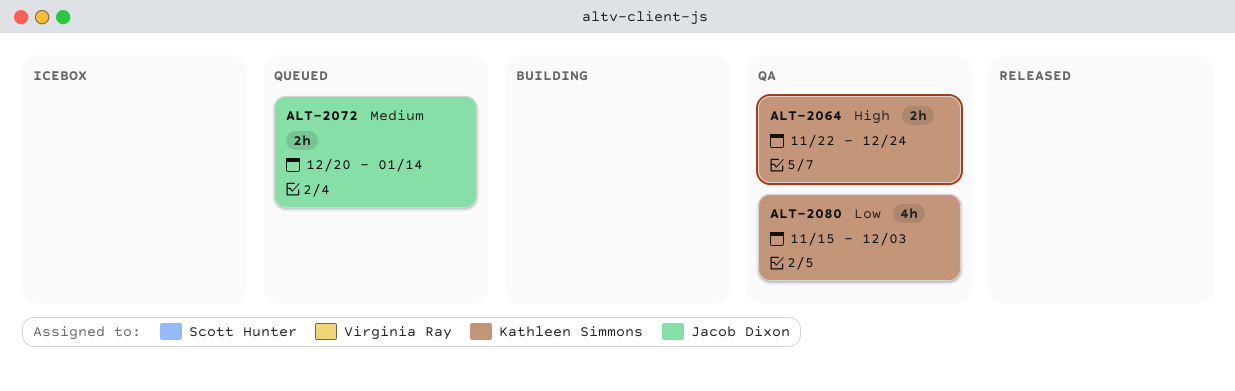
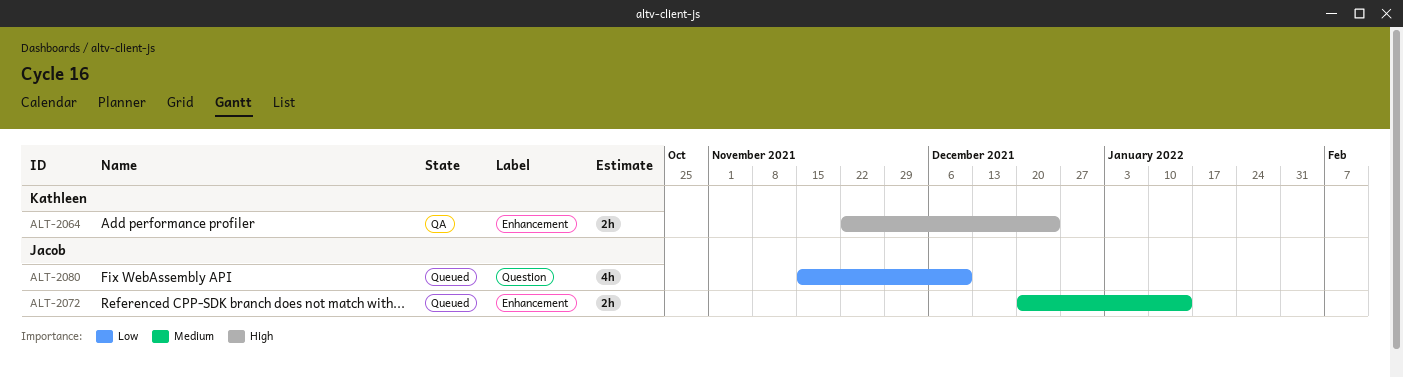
ALT-2080, status: QA -> Queued
ALT-2080, owner: Kathleen Simmons -> Jacob Dixon
ALT-2080, due: Dec 3 -> Dec 10

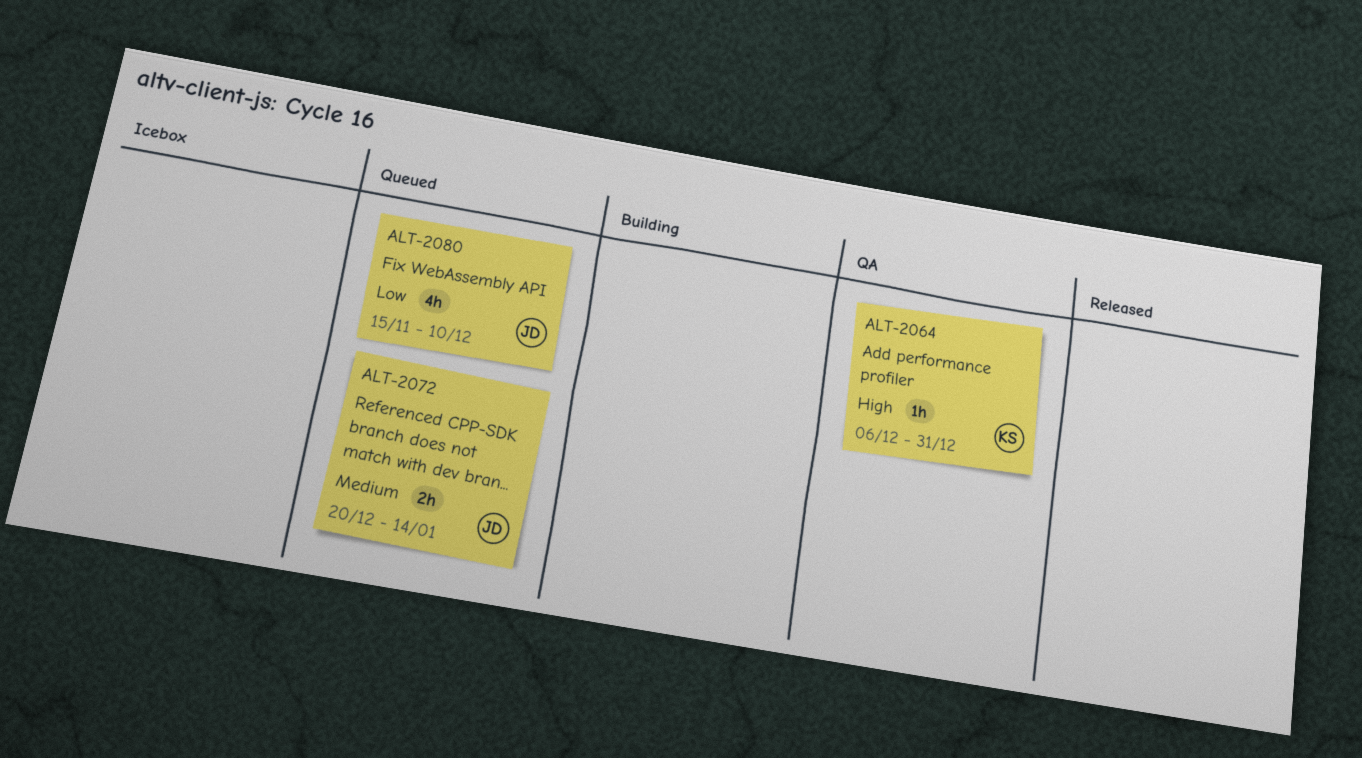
ALT-2064, estimate: 2h -> 1h
ALT-2064, start: Nov 22 -> Dec 6
ALT-2064, due: Dec 24 -> Dec 31

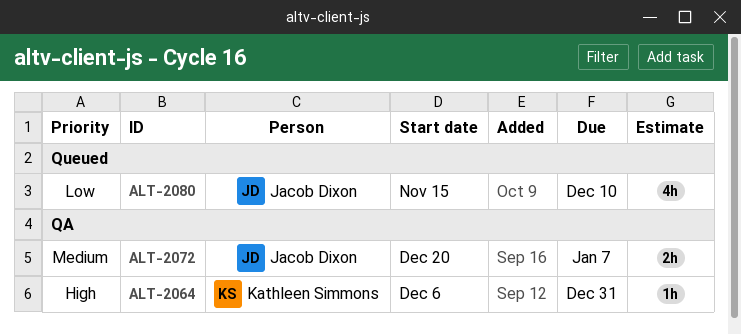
ALT-2072, status: Queued -> QA
ALT-2072, due: Jan 14 -> Jan 7

